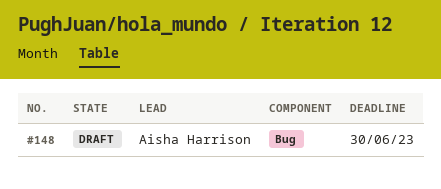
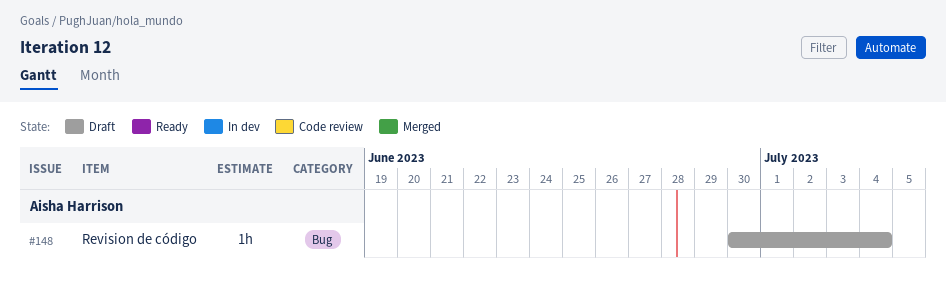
#148, due: Jun 30 -> Jul 4

